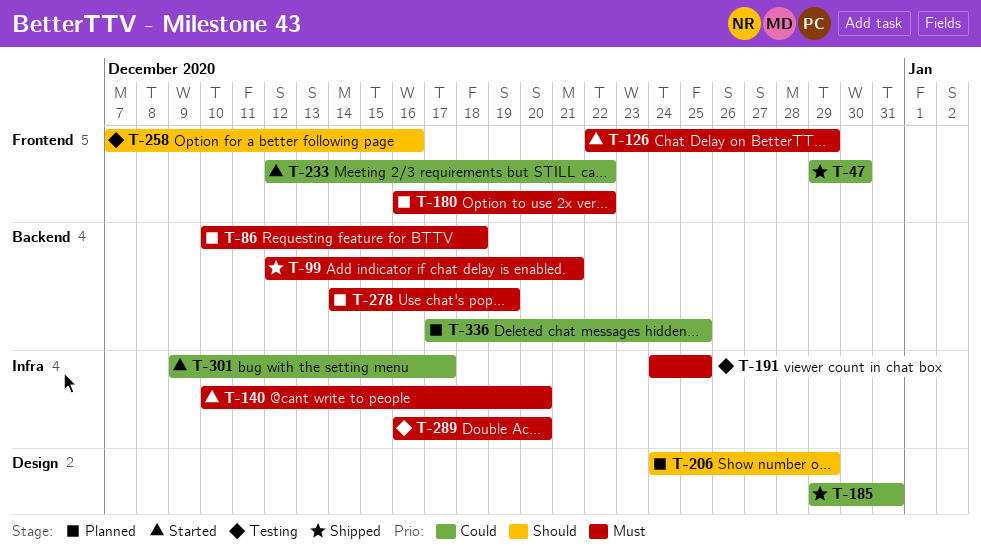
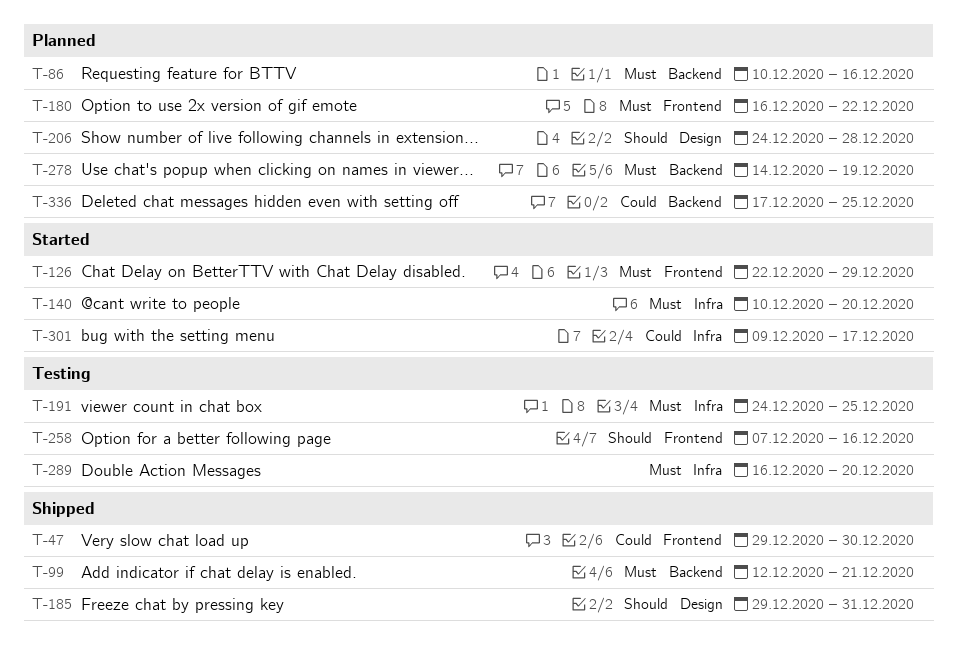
T-86, due: Dec 18 -> Dec 16
T-185, priority: Could -> Should
T-206, due: Dec 29 -> Dec 28
T-233: present -> none

